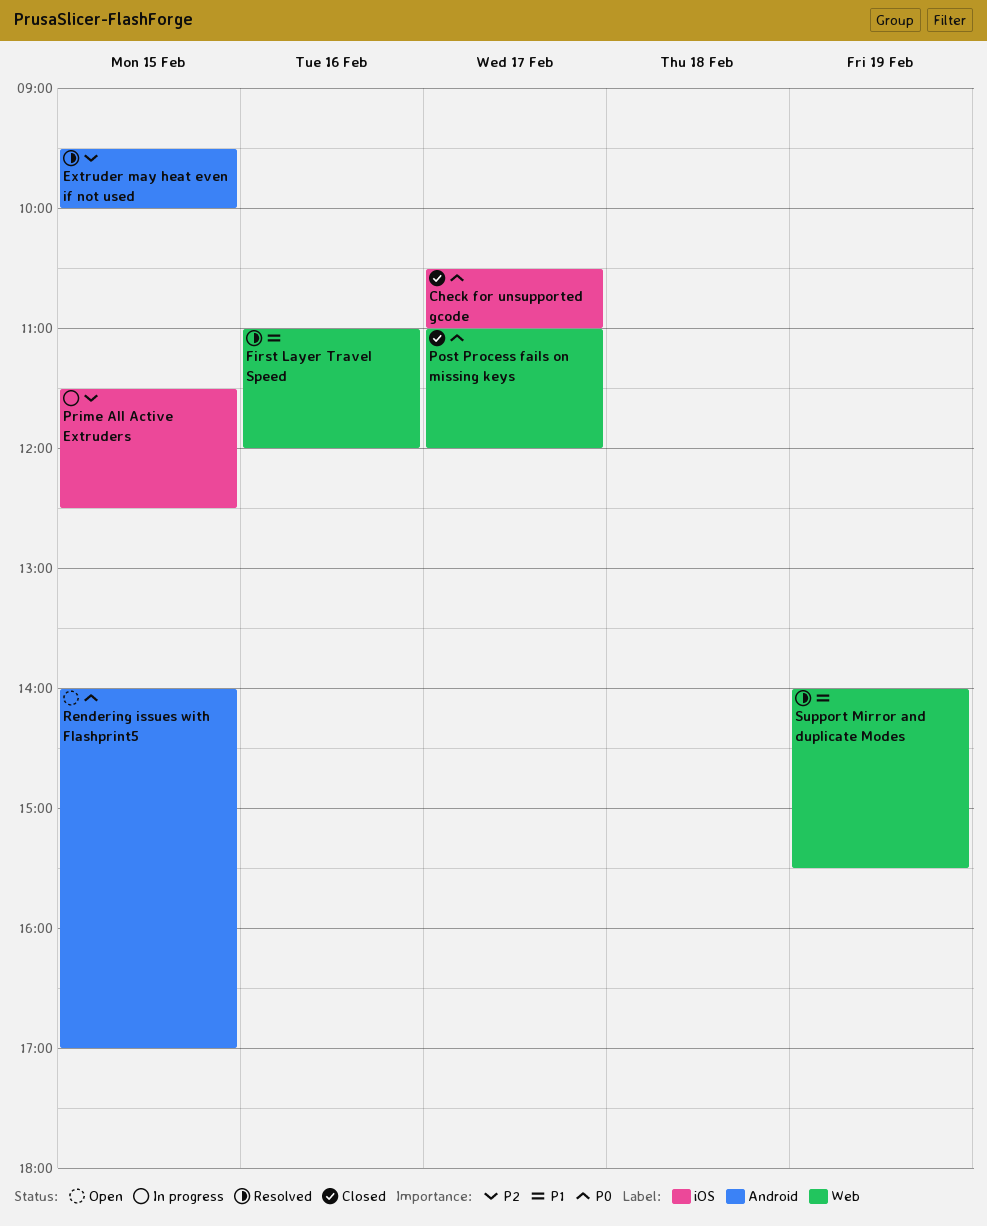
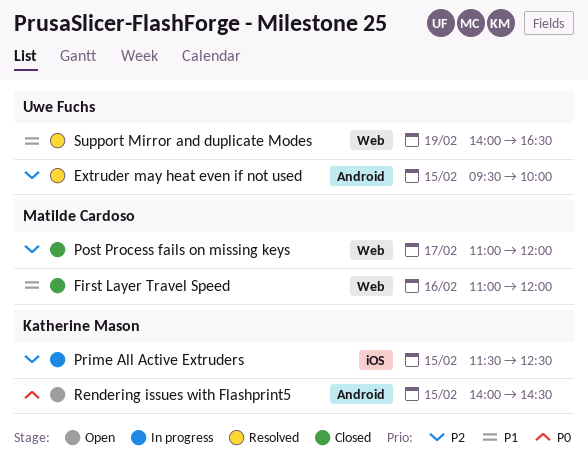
Check for unsupported gcode: present -> none
First Layer Travel Speed, status: Resolved -> Closed
Post Process fails on missing keys, priority: P0 -> P2
Rendering issues with Flashprint5, ends: 17:00 -> 14:30
Support Mirror and duplicate Modes, ends: 15:30 -> 16:30

